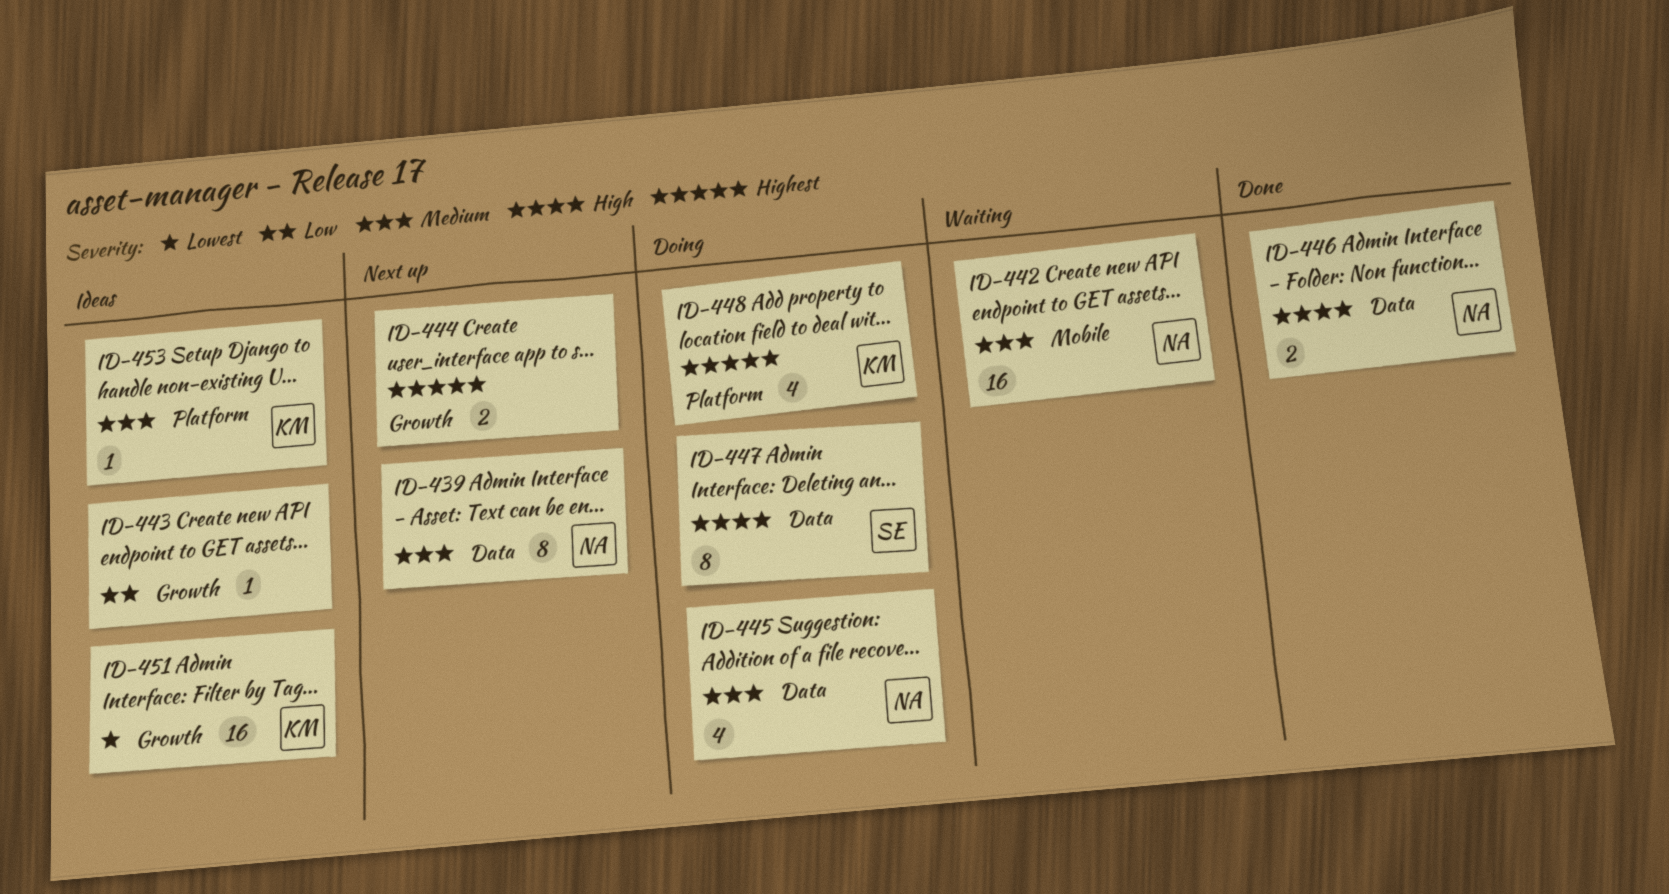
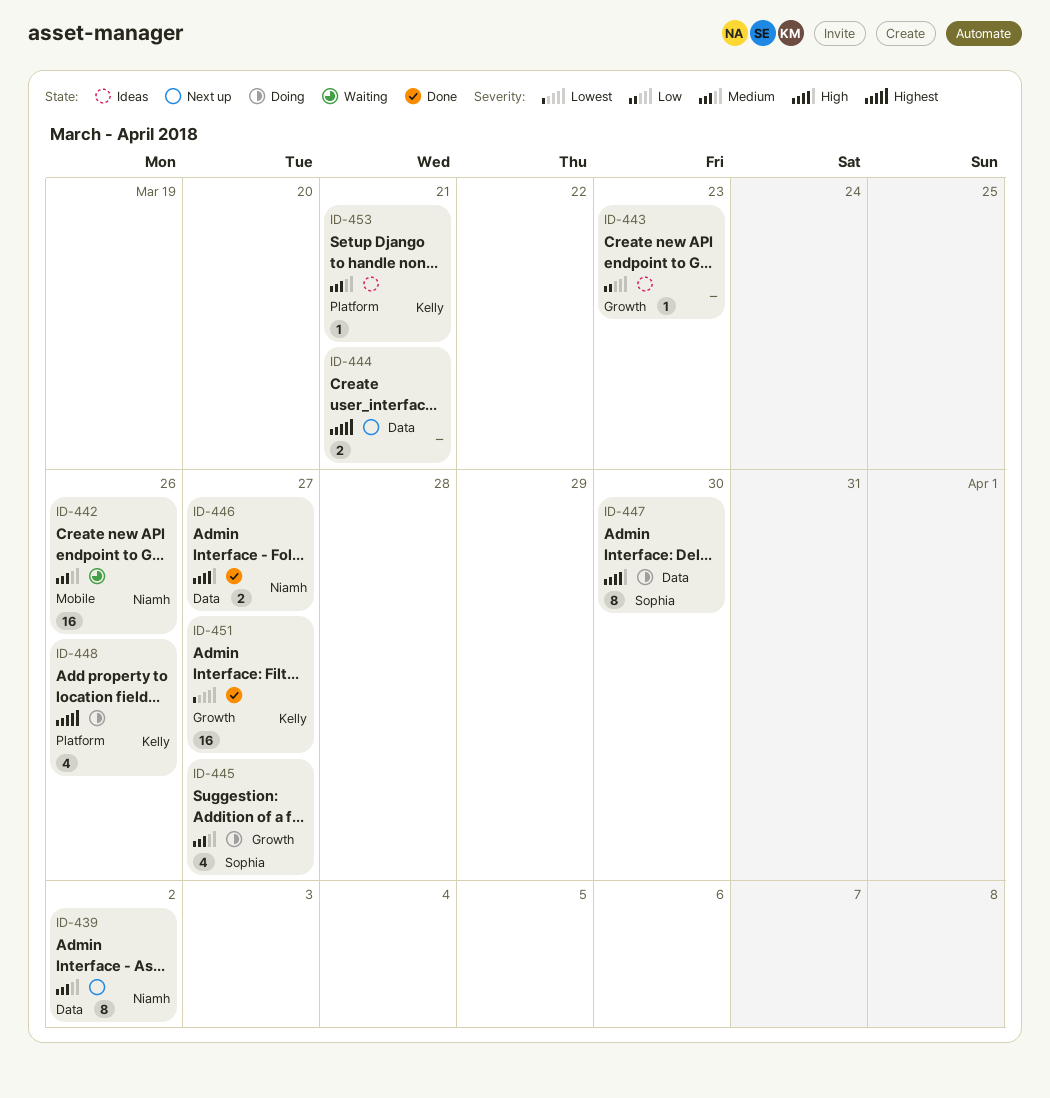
ID-444, label: Growth -> Data
ID-445, owner: Niamh -> Sophia
ID-445, label: Data -> Growth
ID-451, status: Ideas -> Done

